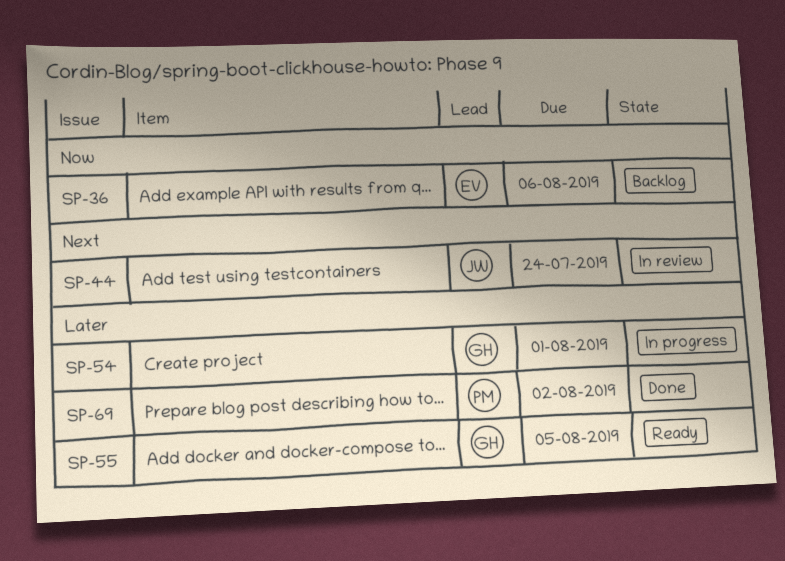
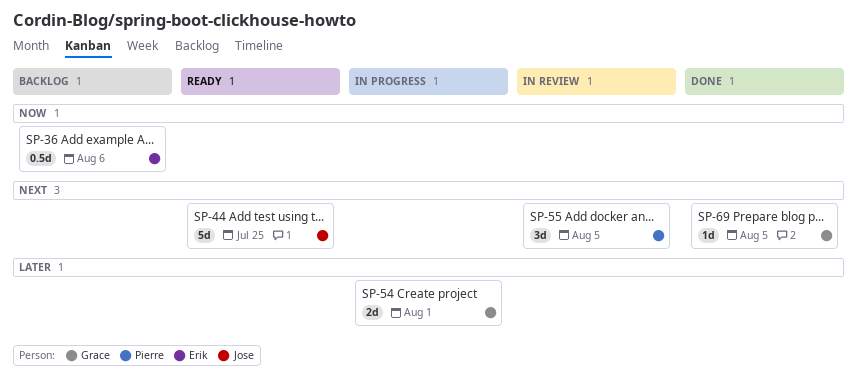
SP-44, status: In review -> Ready
SP-44, due: Jul 24 -> Jul 25
SP-55, status: Ready -> In review
SP-55, owner: Grace -> Pierre
SP-55, priority: Later -> Next
SP-69, owner: Pierre -> Grace
SP-69, priority: Later -> Next
SP-69, due: Aug 2 -> Aug 5

